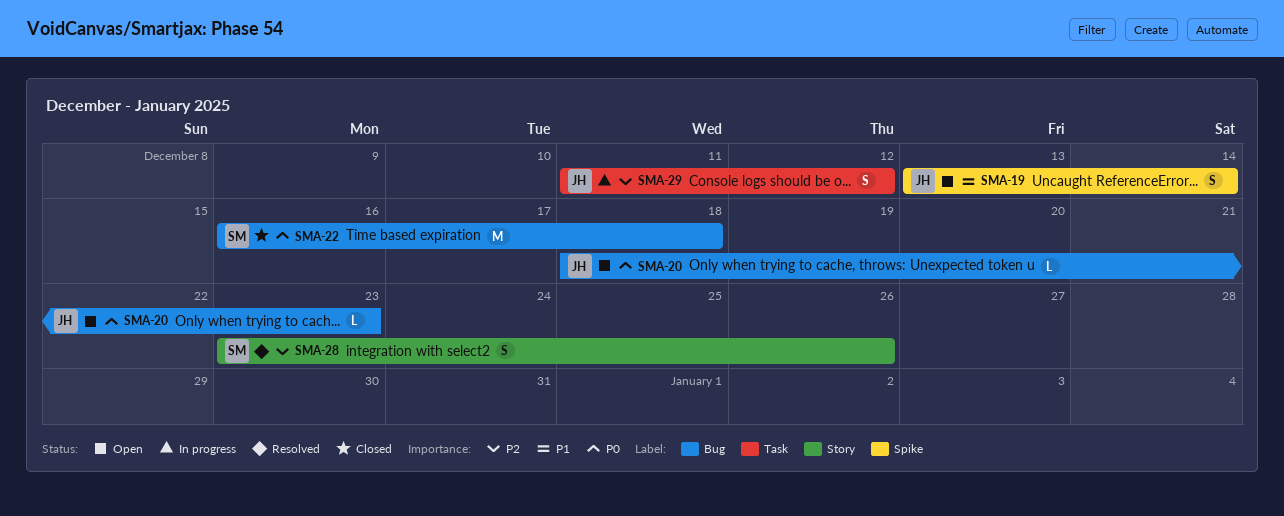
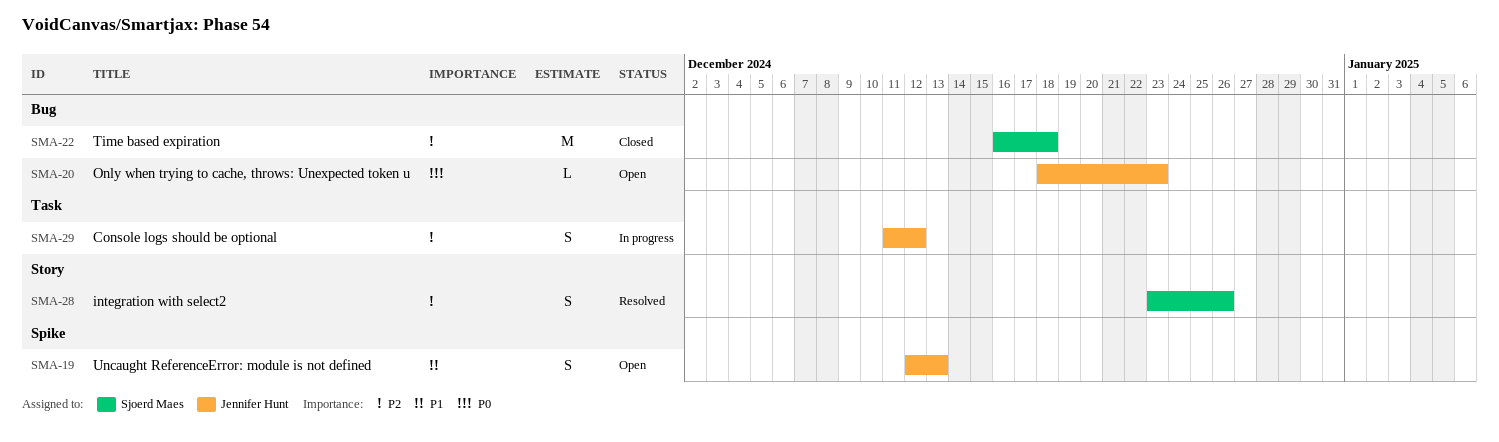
SMA-19, start: Dec 13 -> Dec 12
SMA-19, due: Dec 14 -> Dec 13
SMA-22, priority: P0 -> P2

